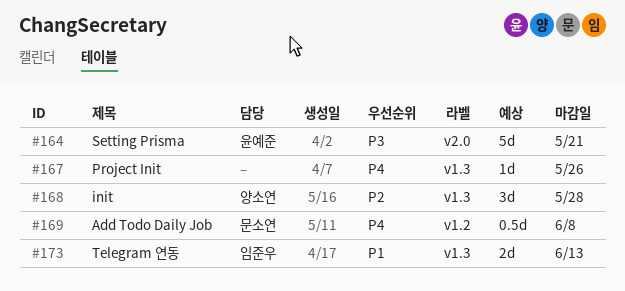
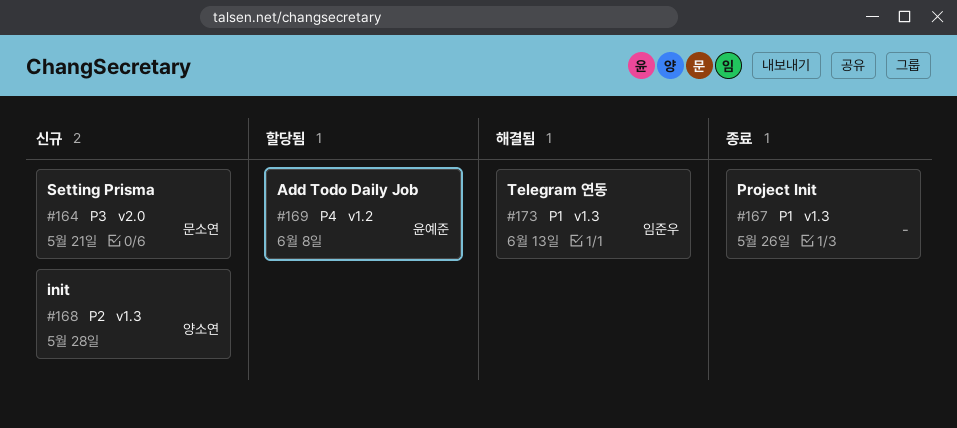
#164, owner: 윤예준 -> 문소연
#167, priority: P4 -> P1
#169, owner: 문소연 -> 윤예준

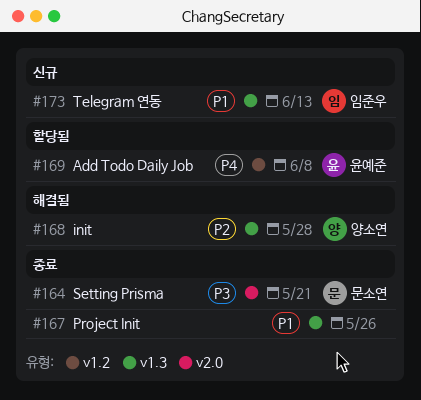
#164, status: 신규 -> 종료
#168, status: 신규 -> 해결됨
#173, status: 해결됨 -> 신규

